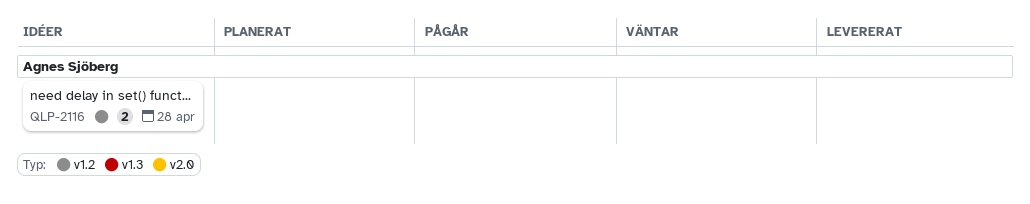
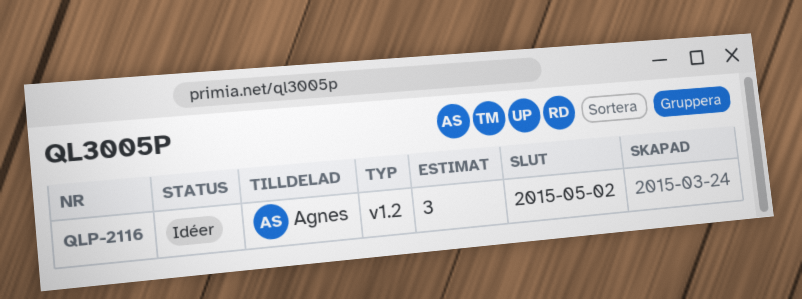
QLP-2116, estimate: 2 -> 3
QLP-2116, due: Apr 28 -> May 2

